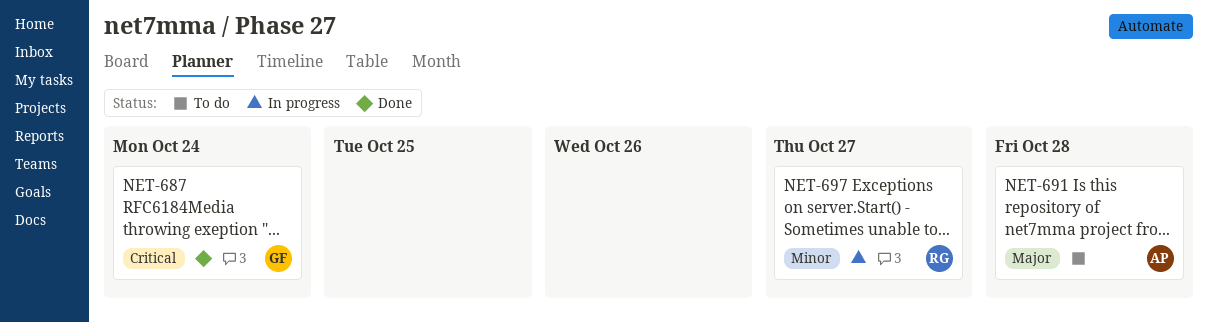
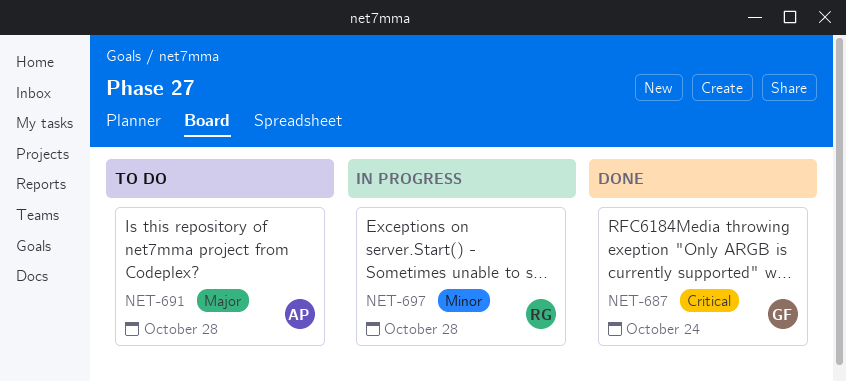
NET-697, due: Oct 27 -> Oct 28

